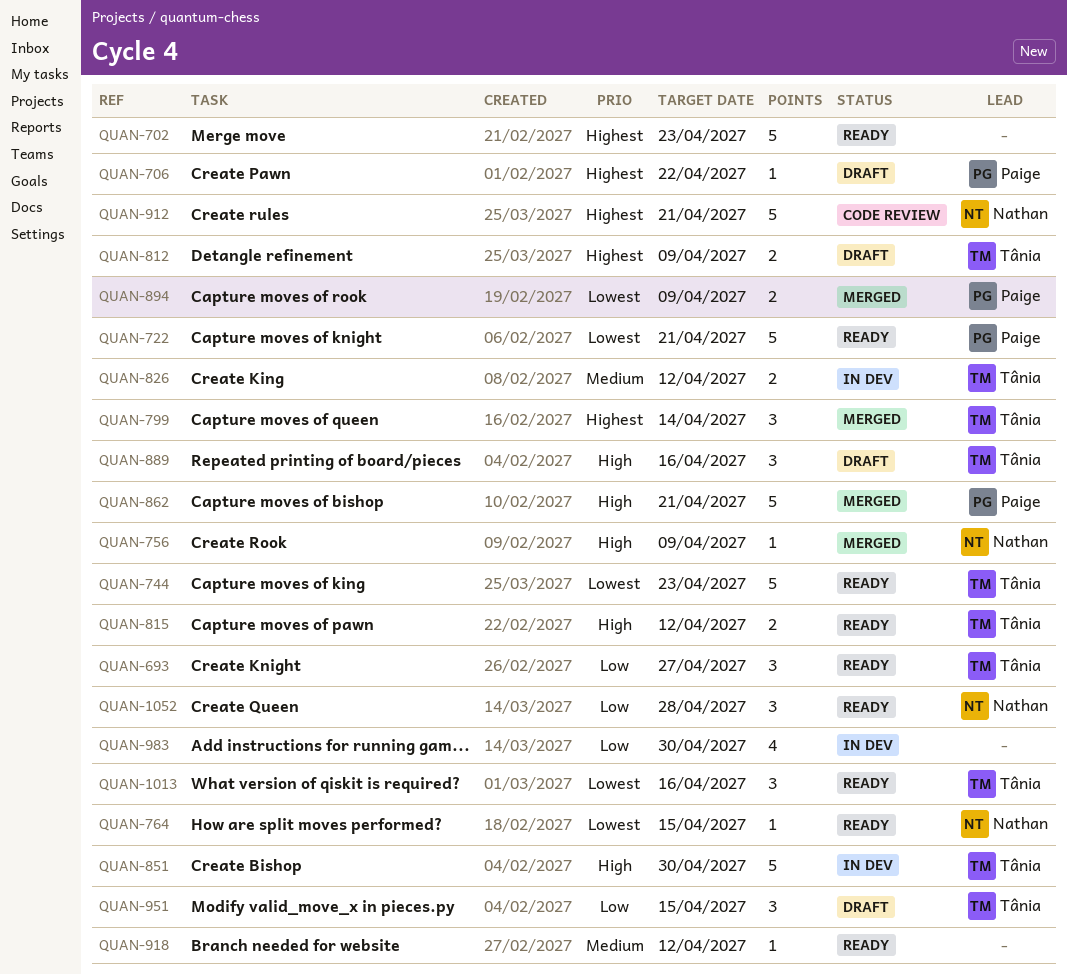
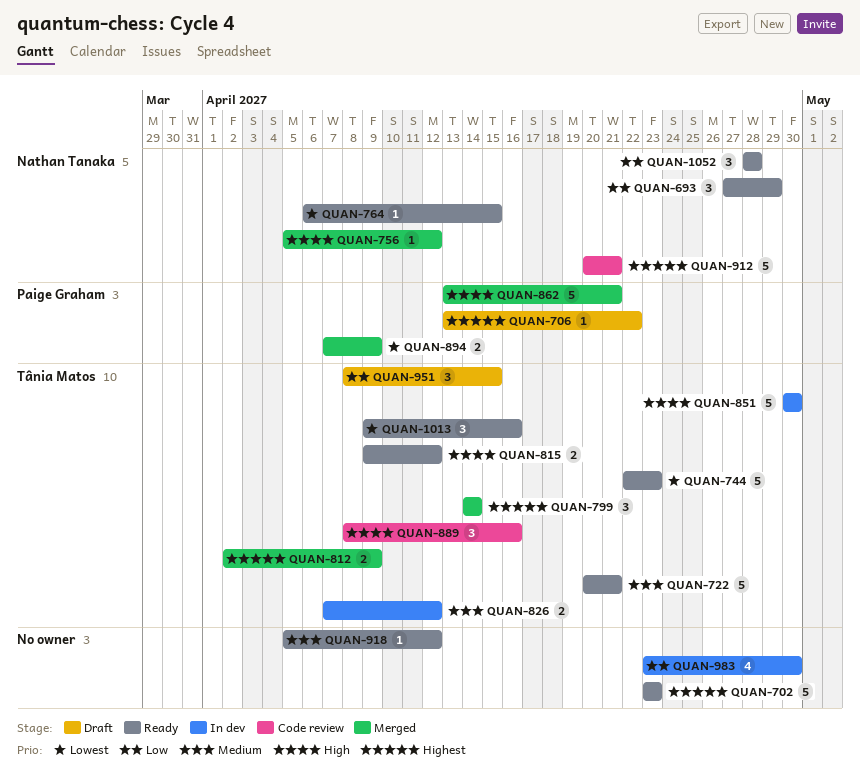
QUAN-693, owner: Tânia Matos -> Nathan Tanaka
QUAN-693, due: Apr 27 -> Apr 29
QUAN-722, owner: Paige Graham -> Tânia Matos
QUAN-722, priority: Lowest -> Medium
QUAN-756, due: Apr 9 -> Apr 12
QUAN-812, status: Draft -> Merged
QUAN-889, status: Draft -> Code review

